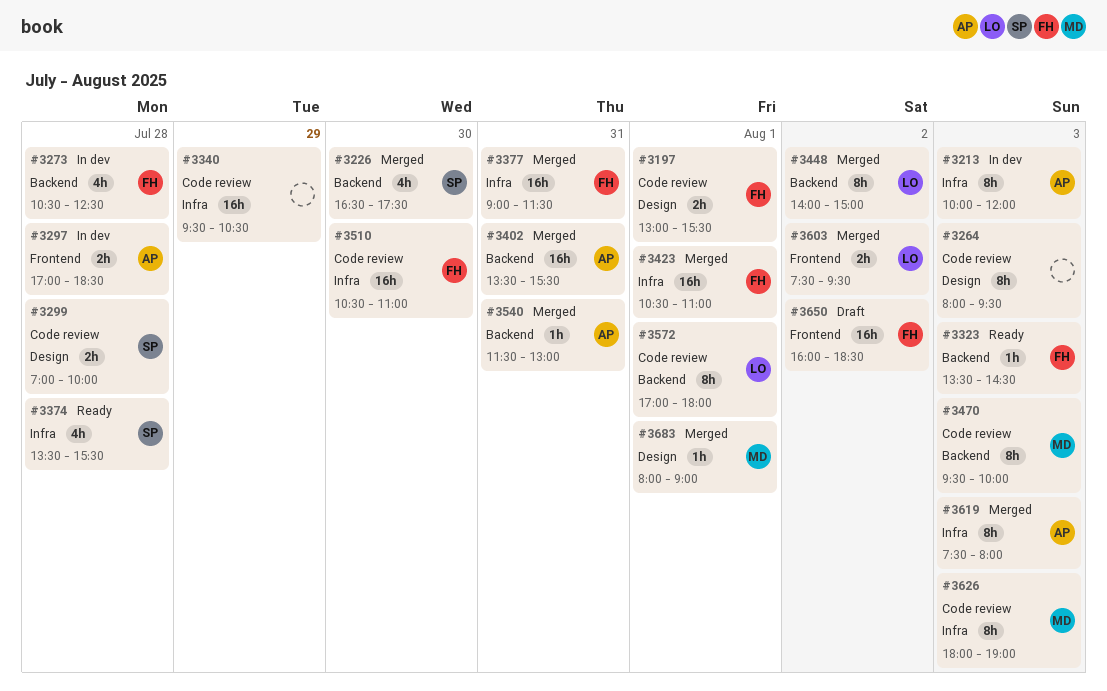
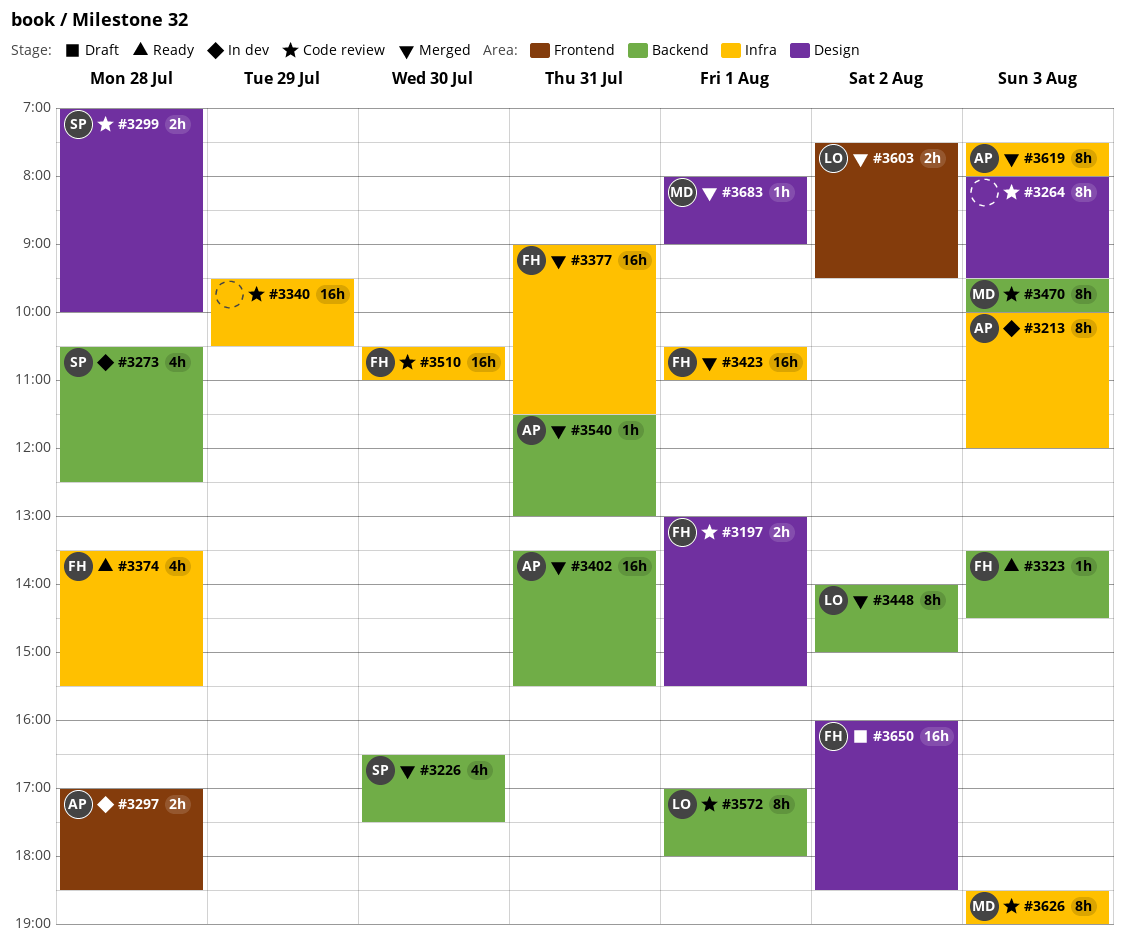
#3273, owner: FH -> SP
#3374, owner: SP -> FH
#3626, begins: 18:00 -> 18:30
#3650, label: Frontend -> Design

